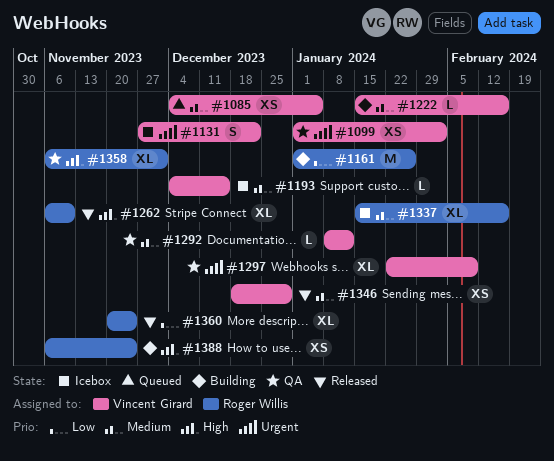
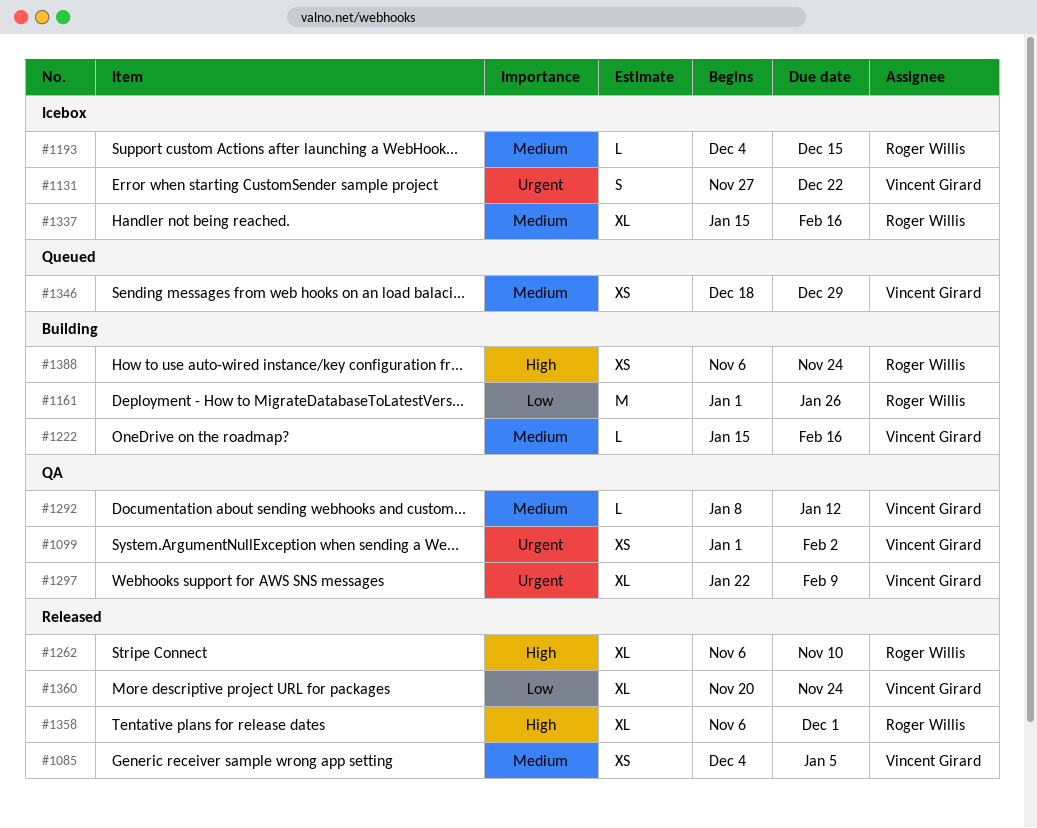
#1085, status: Queued -> Released
#1193, owner: Vincent Girard -> Roger Willis
#1346, status: Released -> Queued
#1358, status: QA -> Released
#1360, owner: Roger Willis -> Vincent Girard

